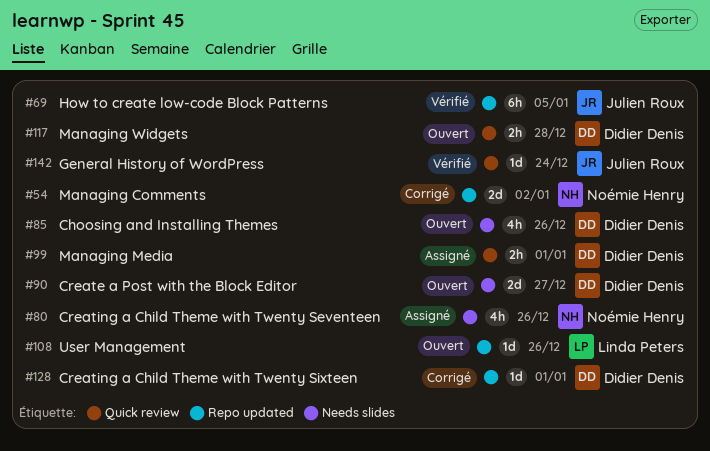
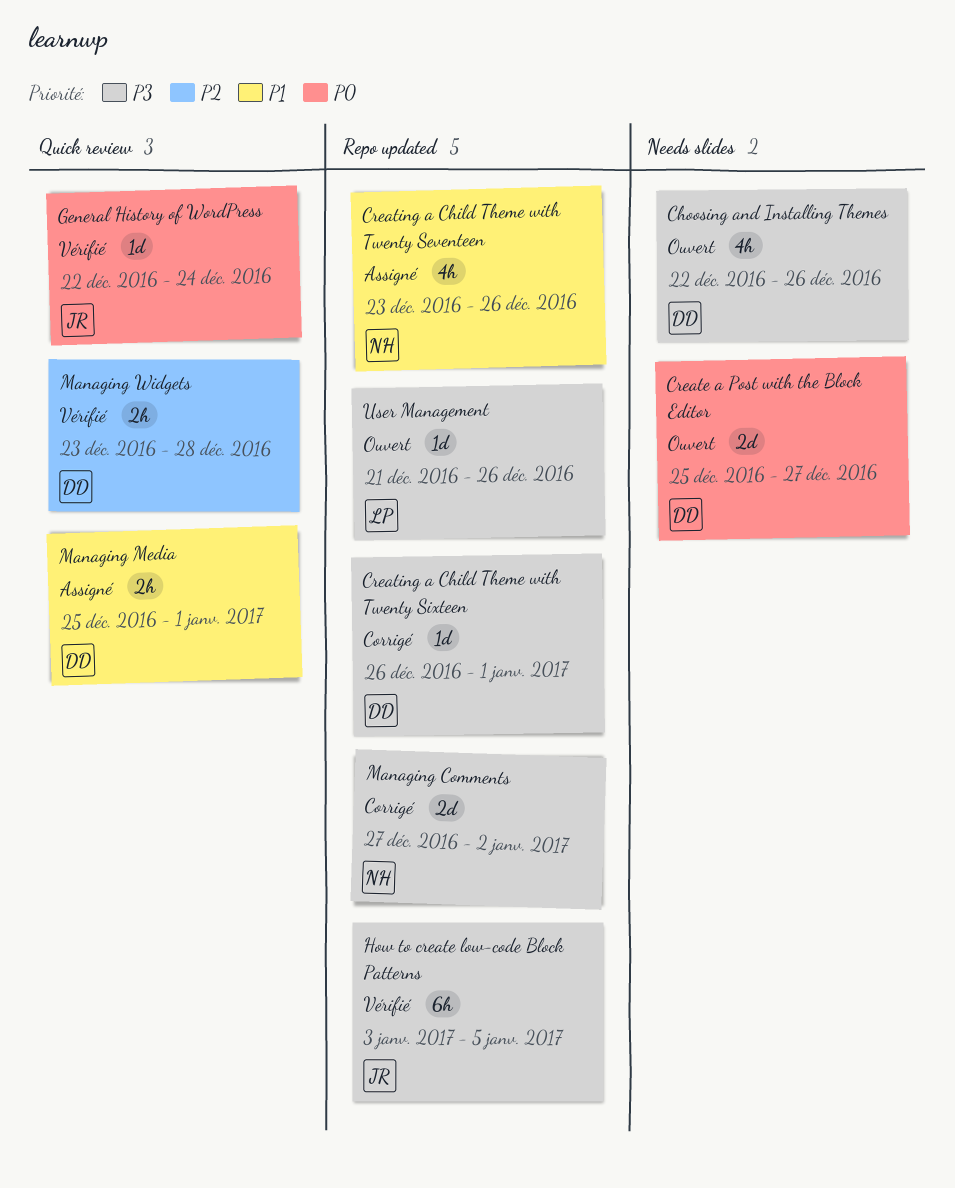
Creating a Child Theme with Twenty Seventeen, label: Needs slides -> Repo updated
Managing Widgets, status: Ouvert -> Vérifié

